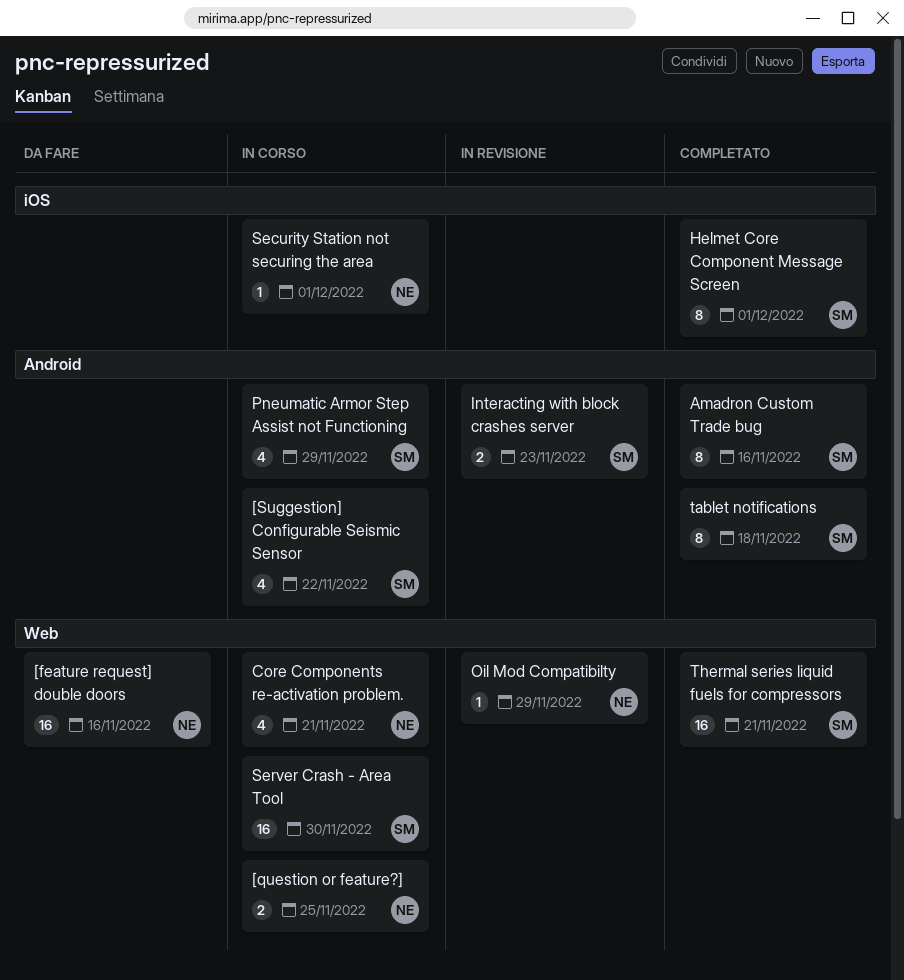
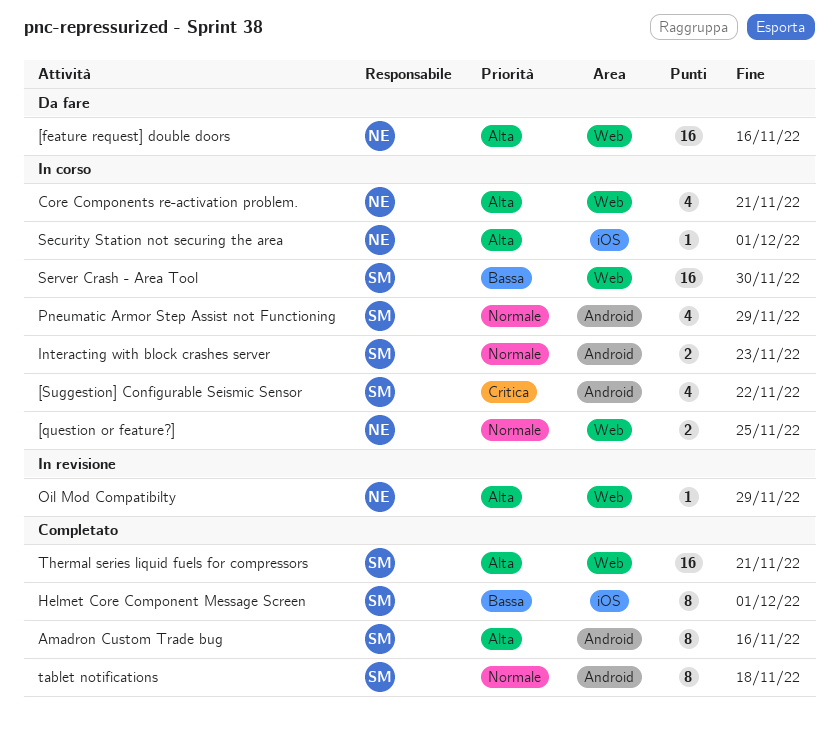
Interacting with block crashes server, status: In revisione -> In corso

